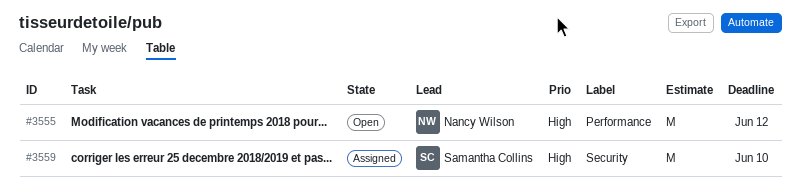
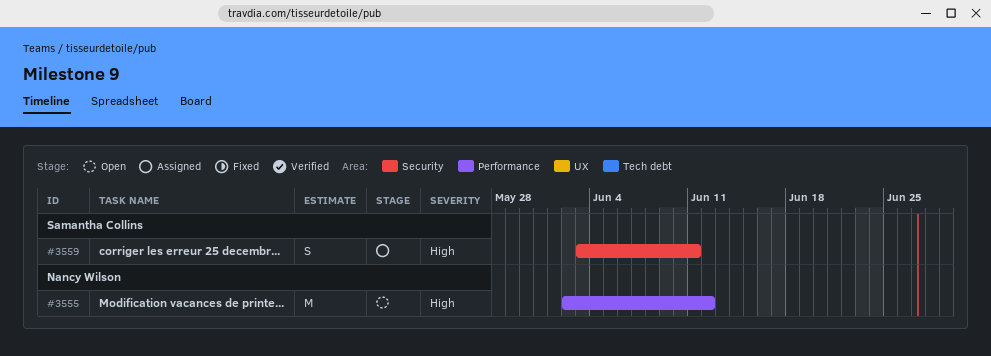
#3559, estimate: M -> S
#3559, due: Jun 10 -> Jun 11

